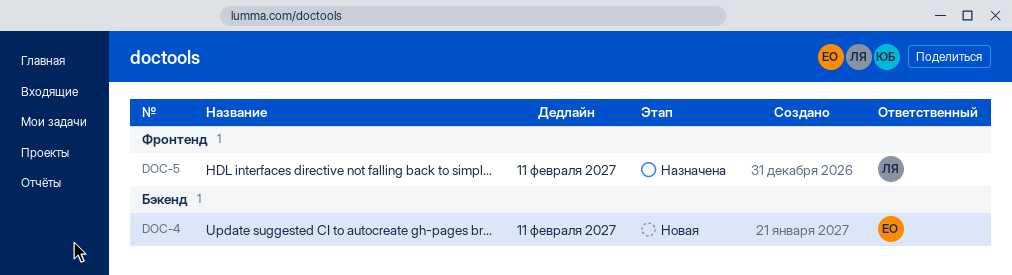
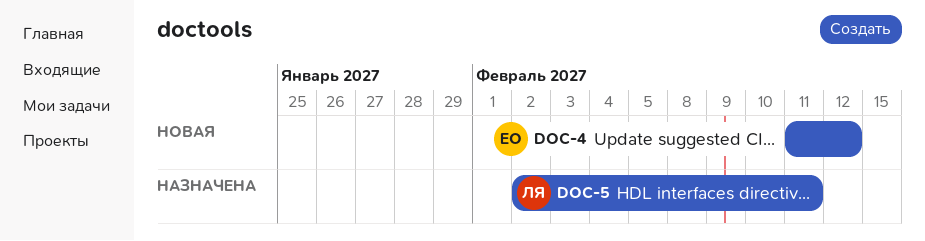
DOC-4, due: Feb 11 -> Feb 12

